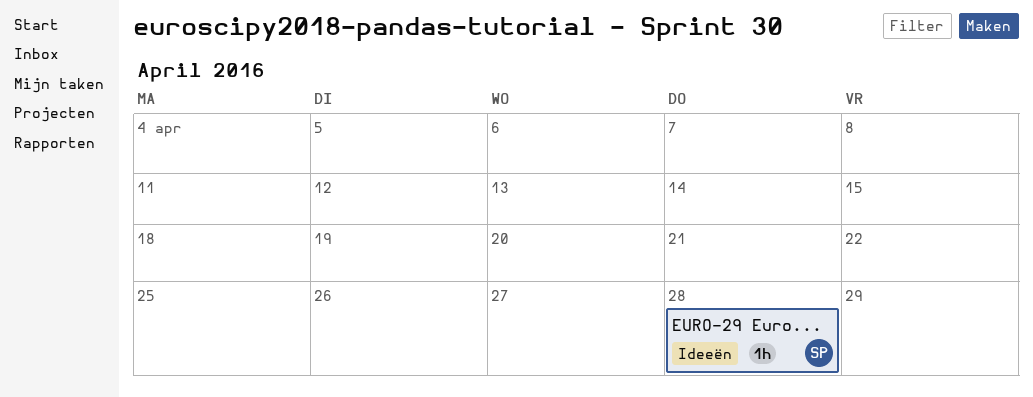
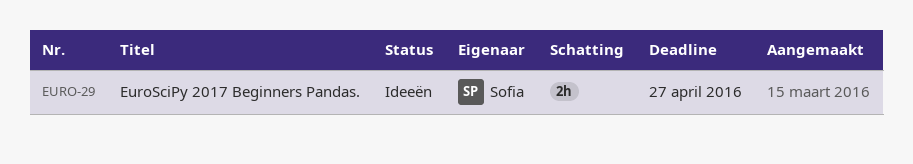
EURO-29, estimate: 1h -> 2h
EURO-29, due: Apr 28 -> Apr 27

